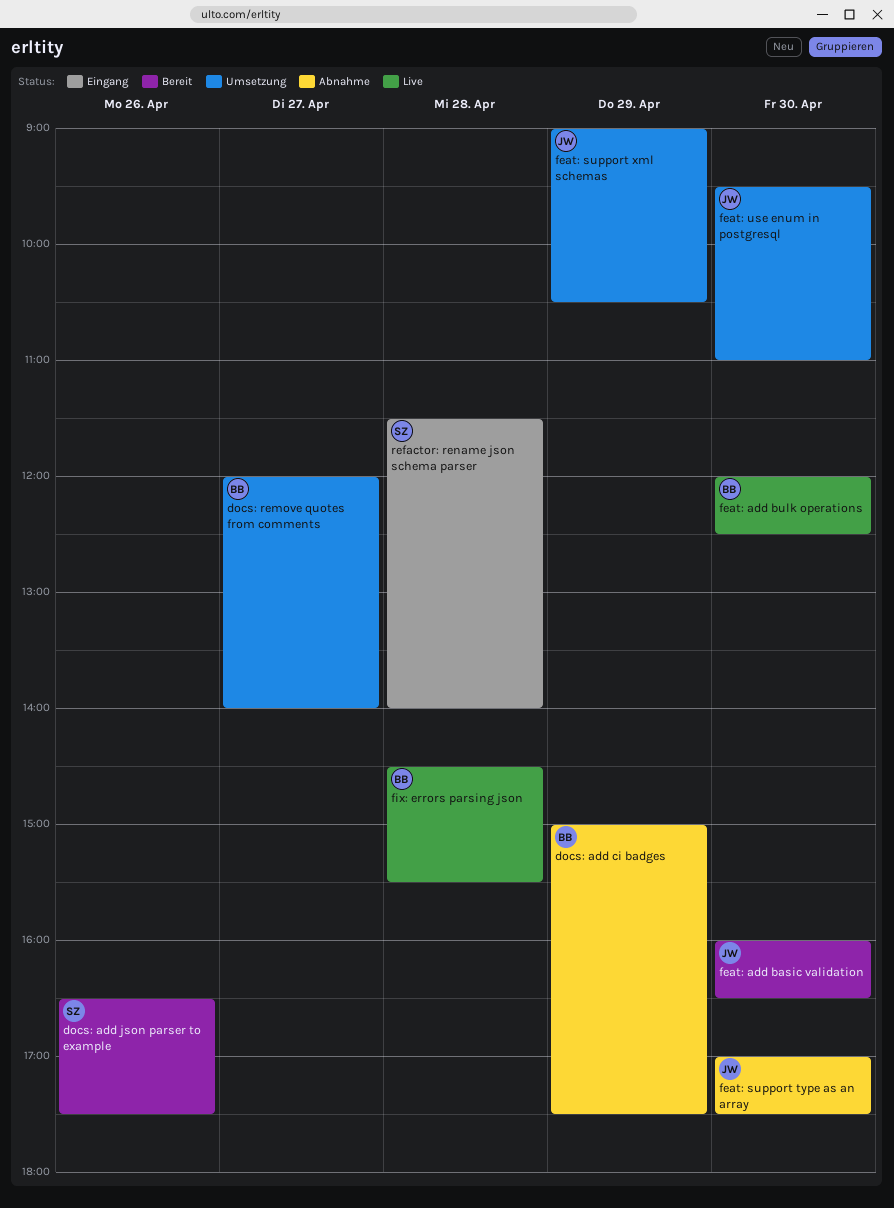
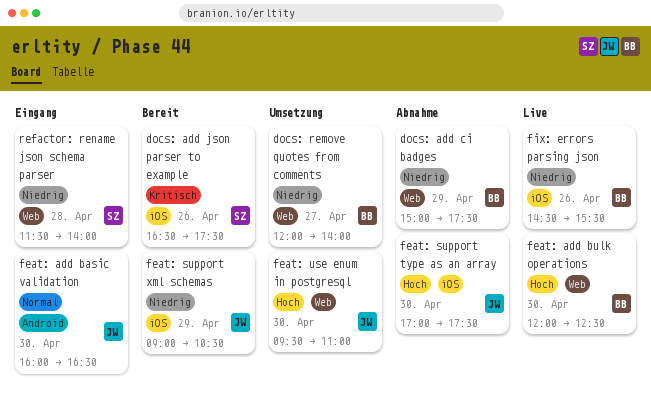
feat: add basic validation, status: Bereit -> Eingang
feat: support xml schemas, status: Umsetzung -> Bereit
fix: errors parsing json, day: Apr 28 -> Apr 26

